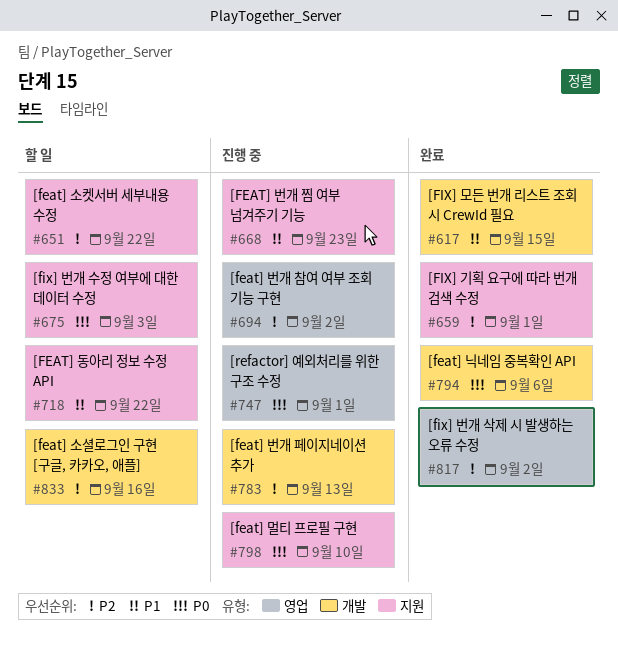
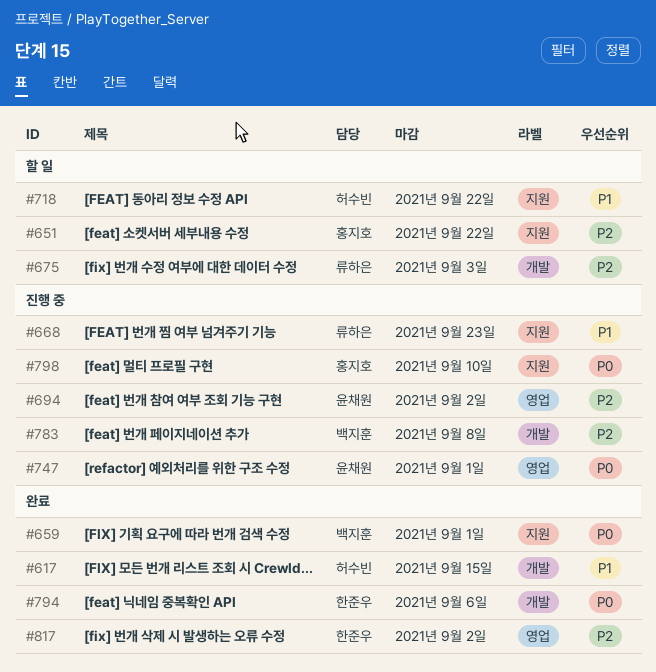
#659, priority: P2 -> P0
#675, priority: P0 -> P2
#675, label: 지원 -> 개발
#783, due: Sep 13 -> Sep 8
#833: present -> none

